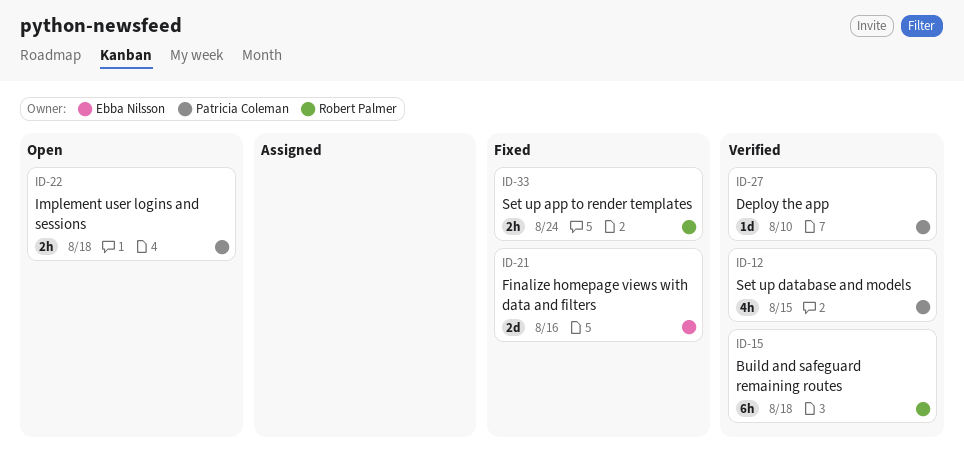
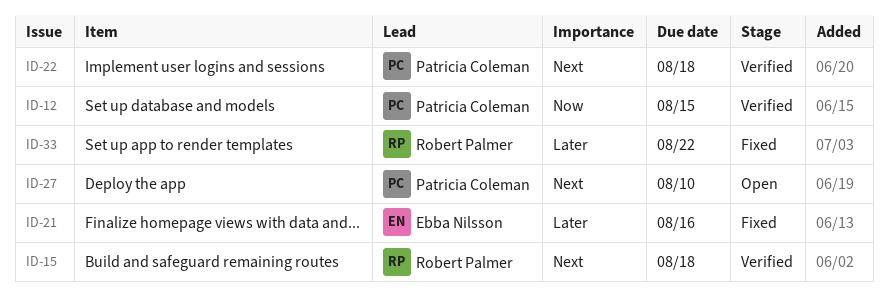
ID-22, status: Open -> Verified
ID-27, status: Verified -> Open
ID-33, due: Aug 24 -> Aug 22

